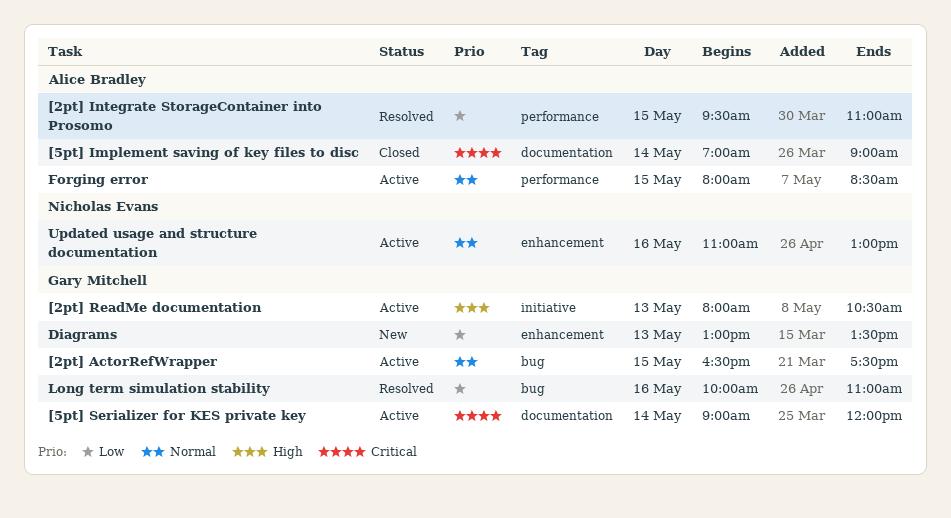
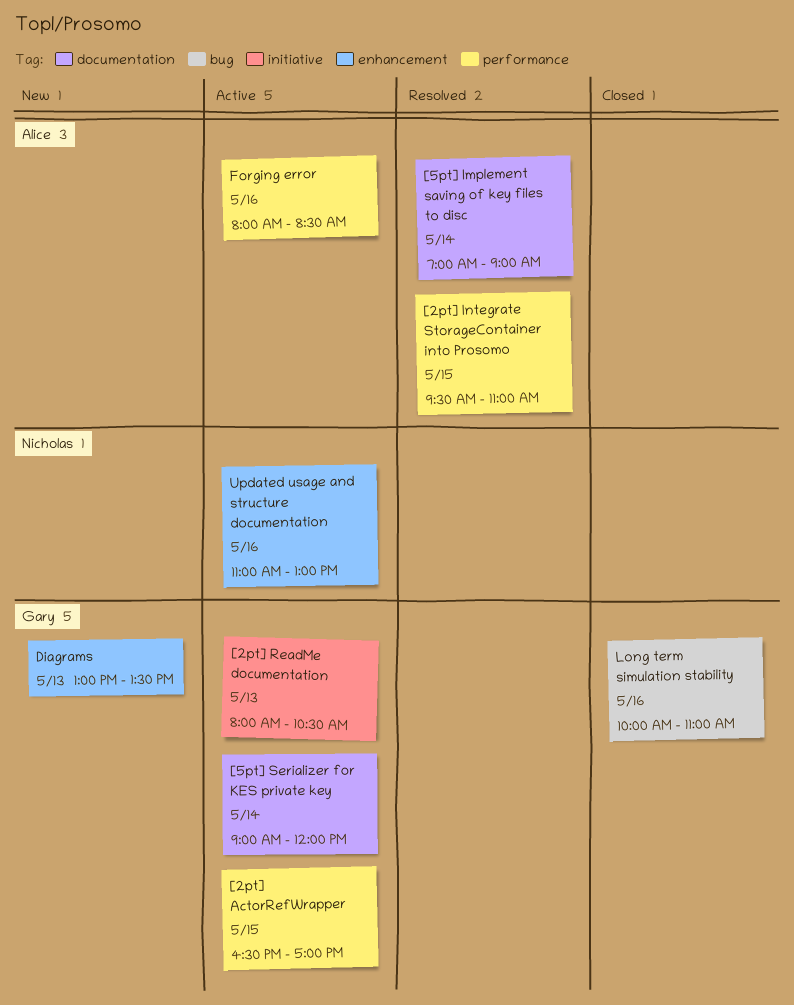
[2pt] ActorRefWrapper, label: bug -> performance
[2pt] ActorRefWrapper, ends: 17:30 -> 17:00
[5pt] Implement saving of key files to disc, status: Closed -> Resolved
Forging error, day: May 15 -> May 16
Long term simulation stability, status: Resolved -> Closed

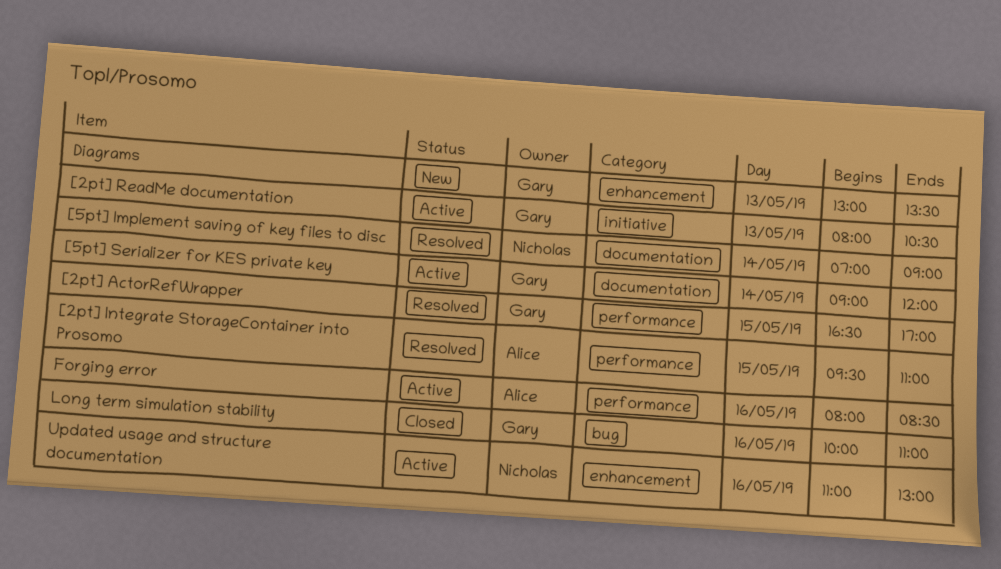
[2pt] ActorRefWrapper, status: Active -> Resolved
[5pt] Implement saving of key files to disc, owner: Alice -> Nicholas

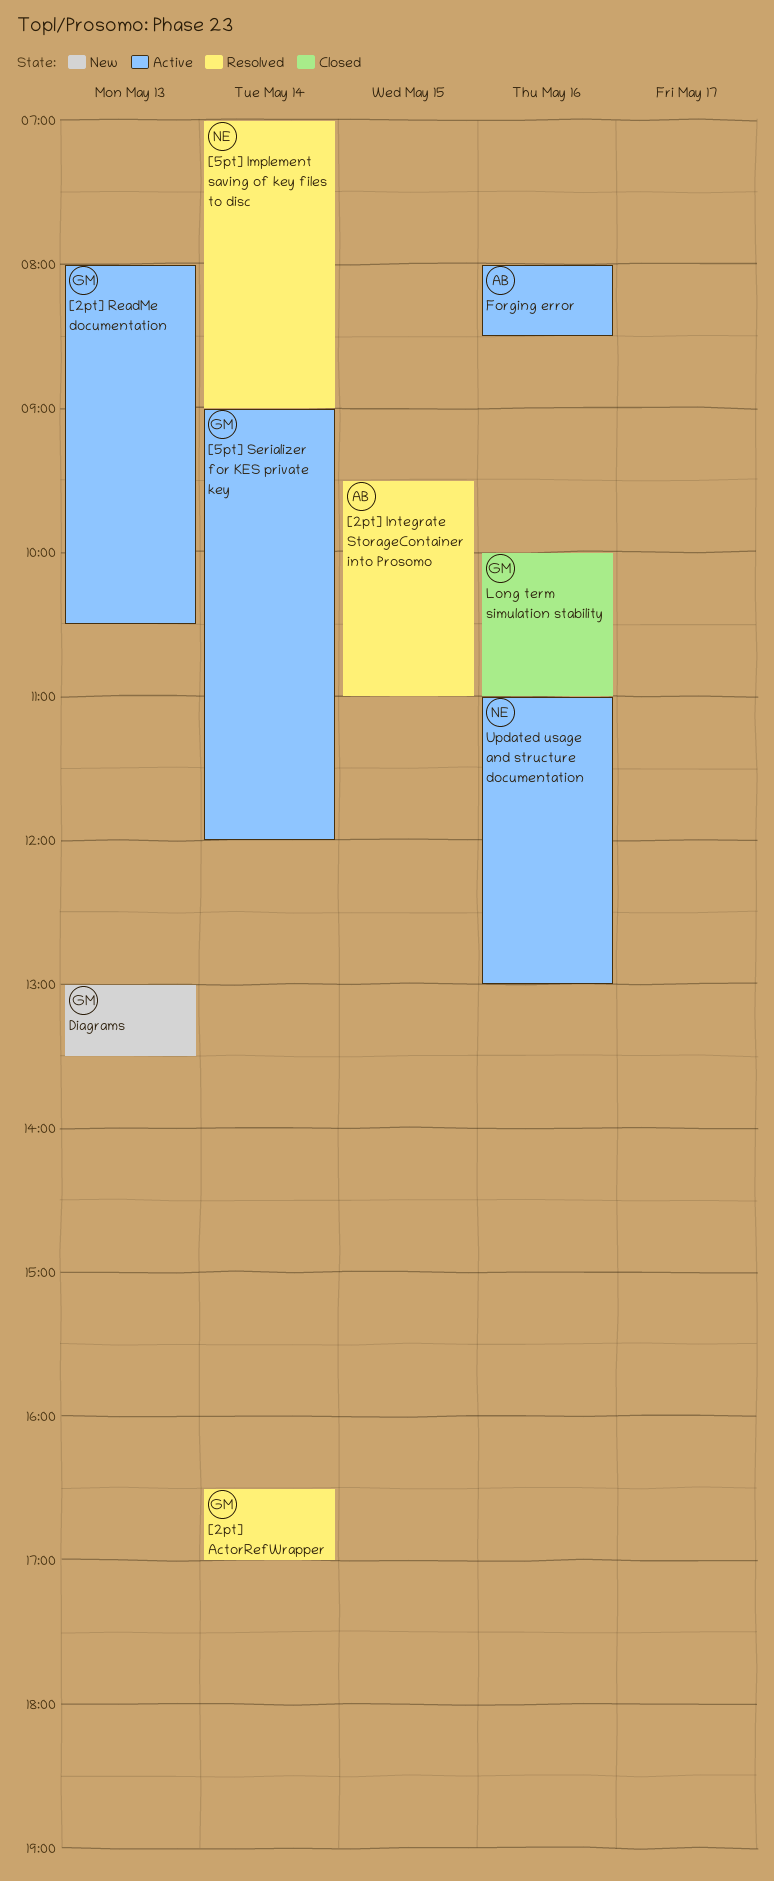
[2pt] ActorRefWrapper, day: May 15 -> May 14

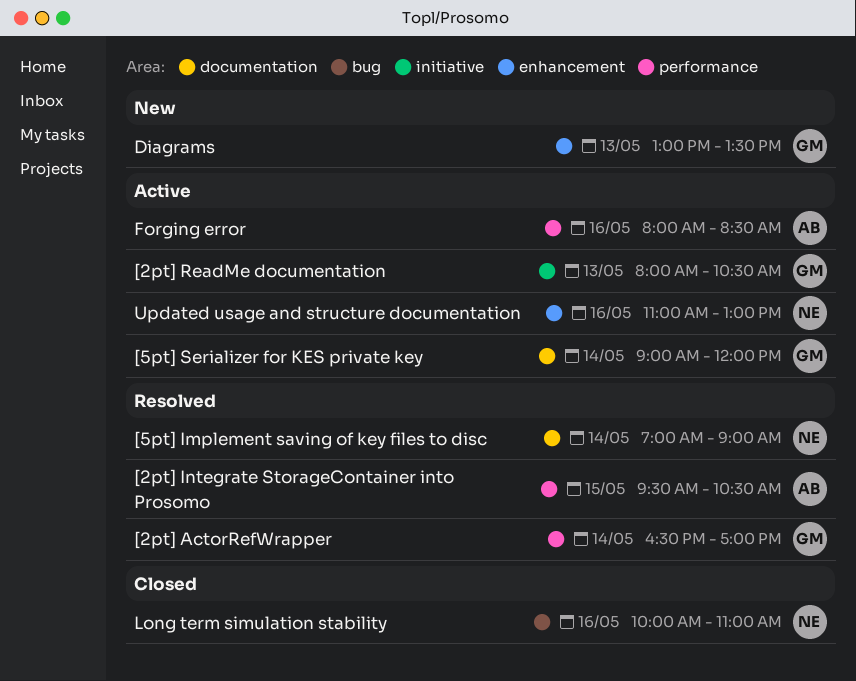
[2pt] Integrate StorageContainer into Prosomo, ends: 11:00 -> 10:30
Long term simulation stability, owner: GM -> NE

